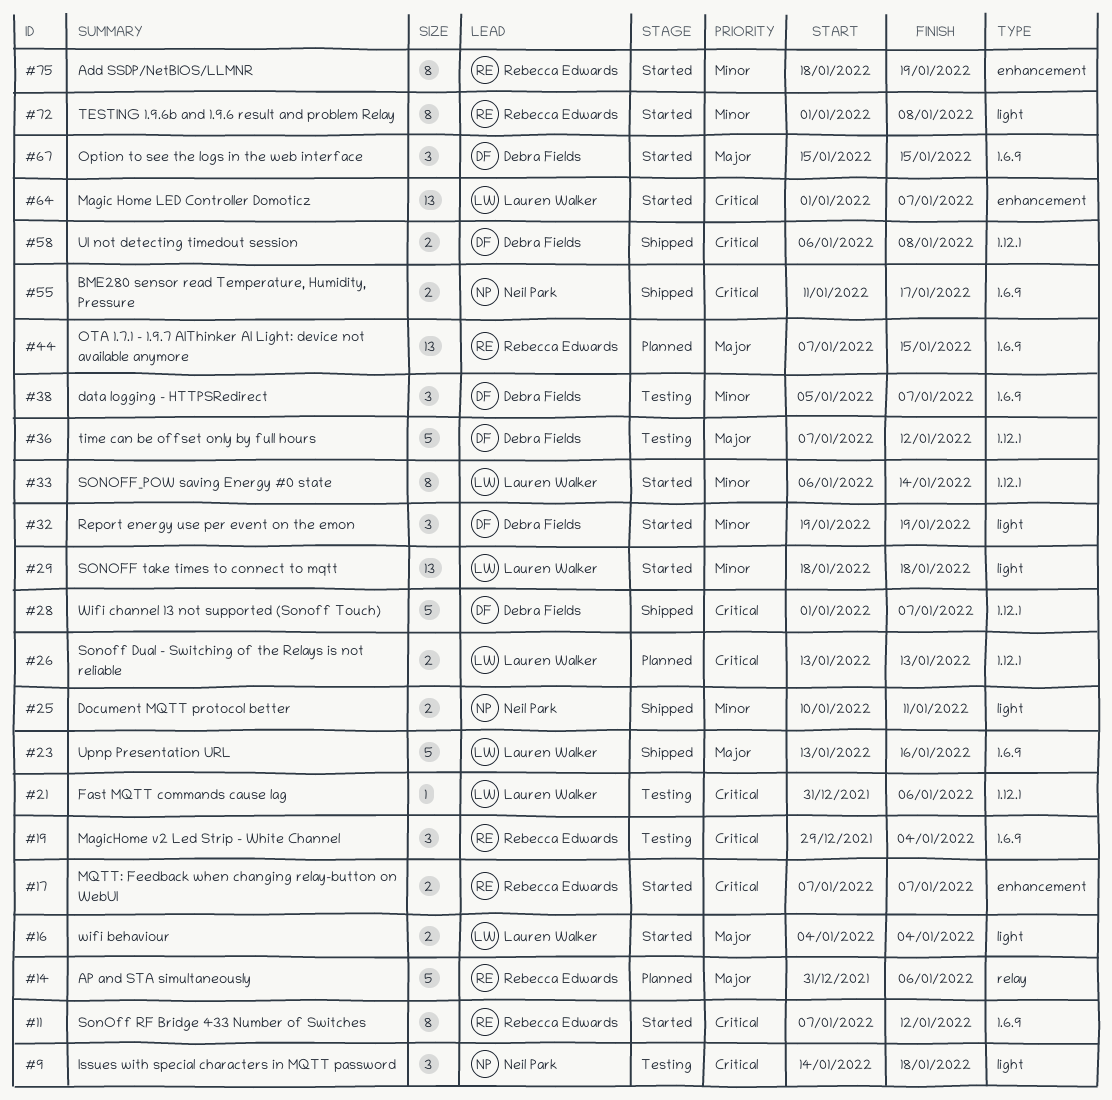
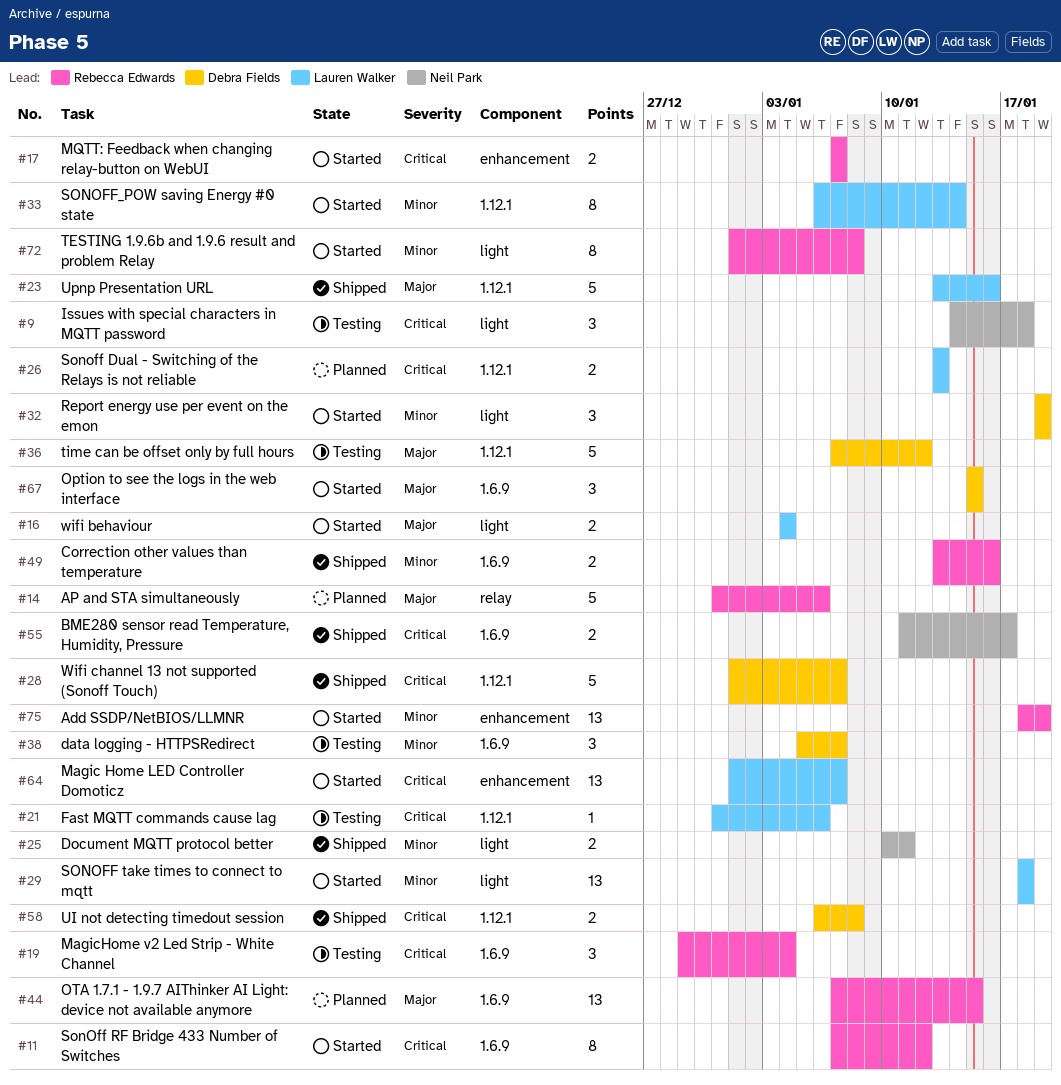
#23, label: 1.6.9 -> 1.12.1
#49: none -> present
#75, estimate: 8 -> 13

